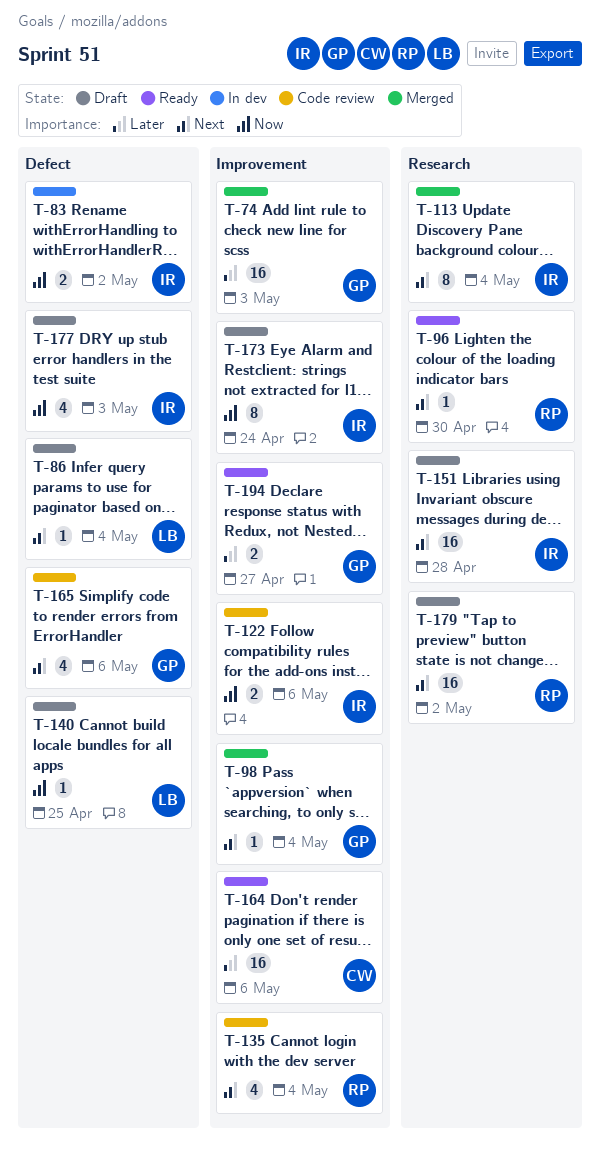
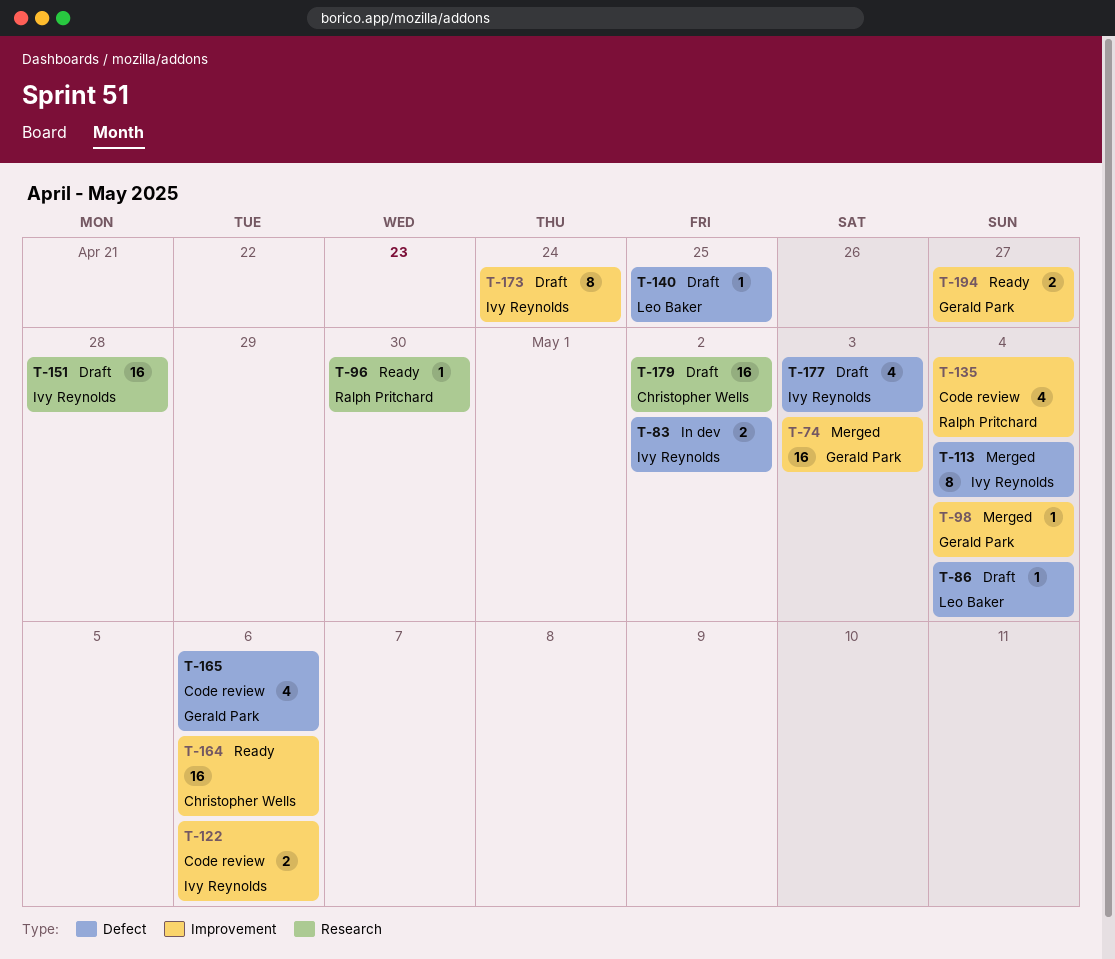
T-113, label: Research -> Defect
T-179, owner: Ralph Pritchard -> Christopher Wells

